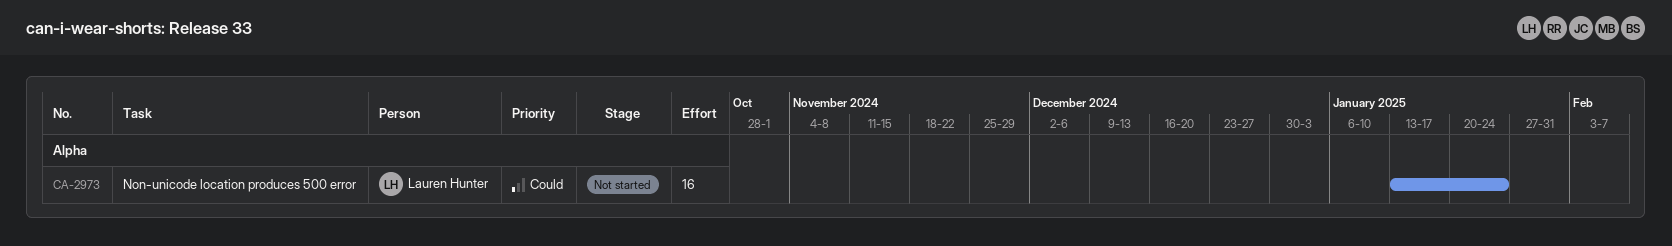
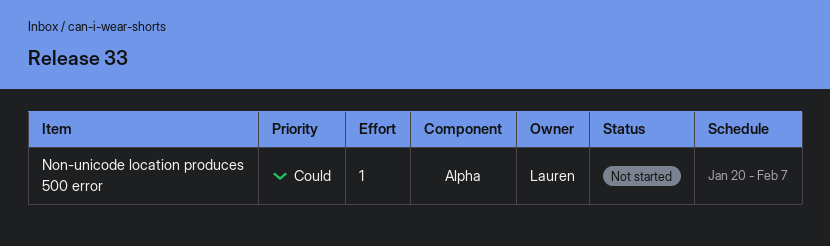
Non-unicode location produces 500 error, estimate: 16 -> 1
Non-unicode location produces 500 error, start: Jan 13 -> Jan 20
Non-unicode location produces 500 error, due: Jan 24 -> Feb 7

